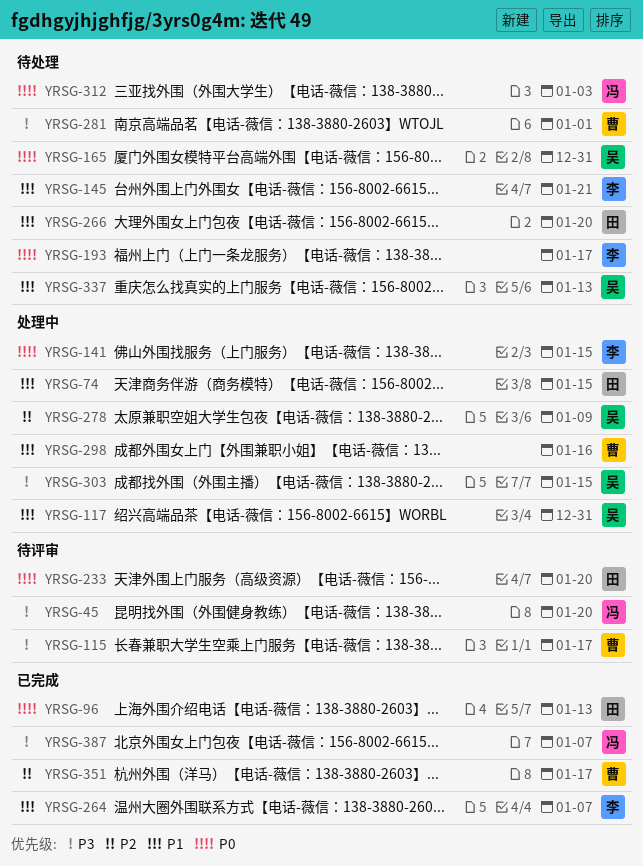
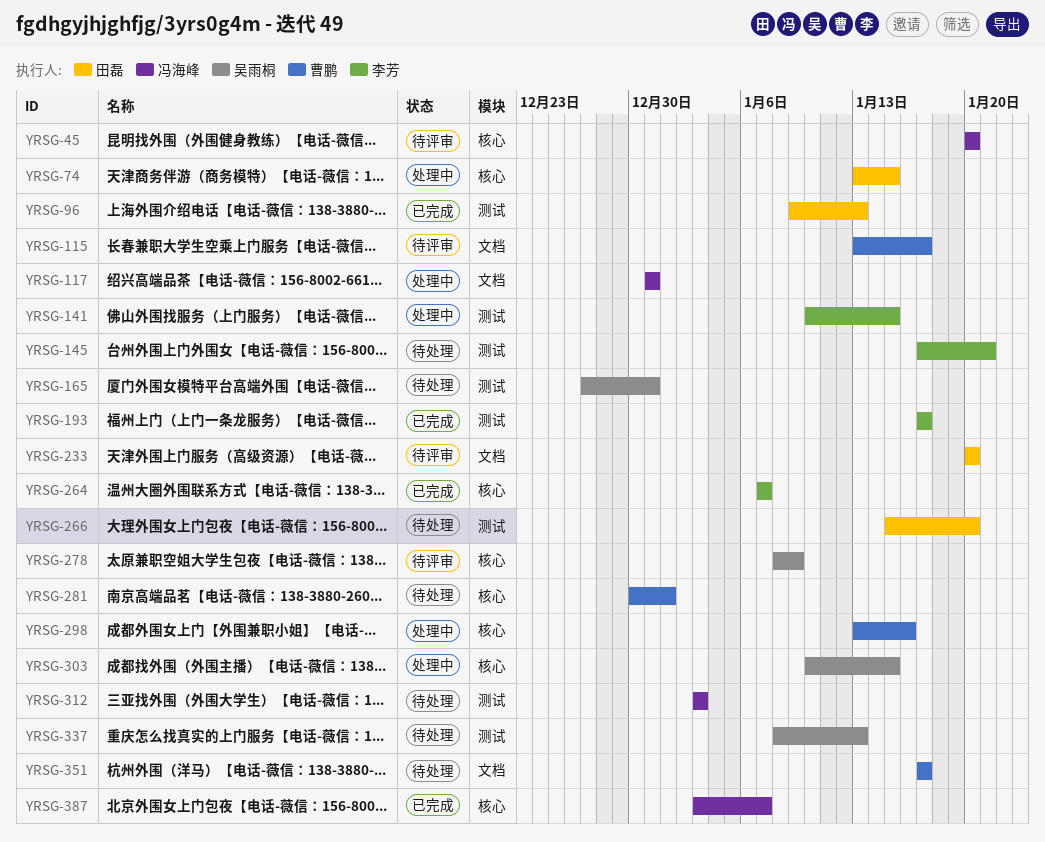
YRSG-117, owner: 吴雨桐 -> 冯海峰
YRSG-193, status: 待处理 -> 已完成
YRSG-278, status: 处理中 -> 待评审
YRSG-351, status: 已完成 -> 待处理

